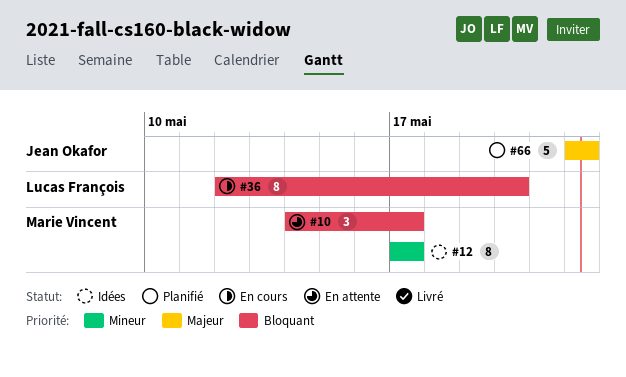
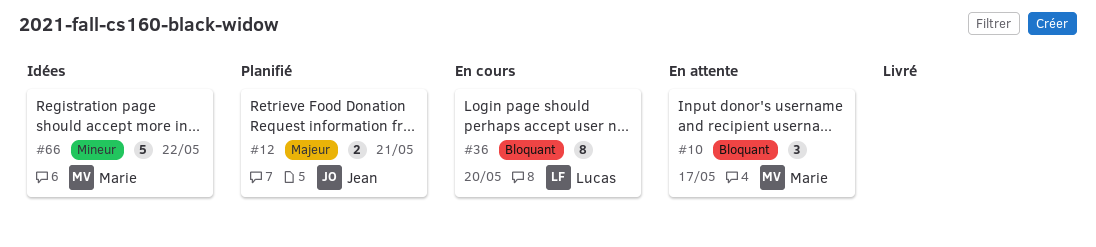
#12, status: Idées -> Planifié
#12, owner: Marie Vincent -> Jean Okafor
#12, priority: Mineur -> Majeur
#12, estimate: 8 -> 2
#12, due: May 17 -> May 21
#66, status: Planifié -> Idées
#66, owner: Jean Okafor -> Marie Vincent
#66, priority: Majeur -> Mineur

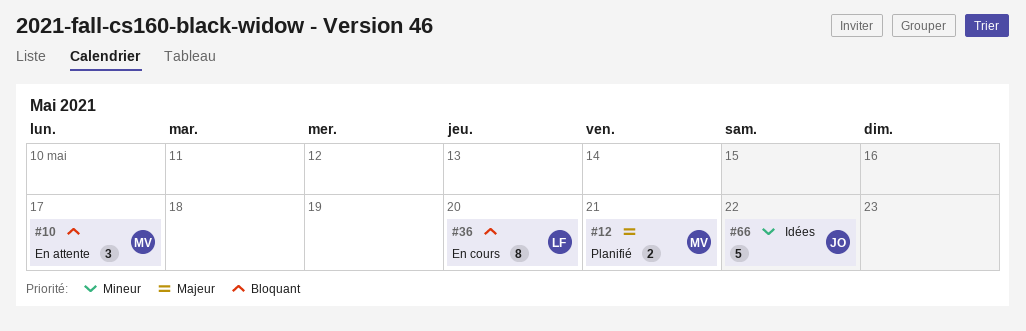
#12, owner: Jean -> Marie
#66, owner: Marie -> Jean

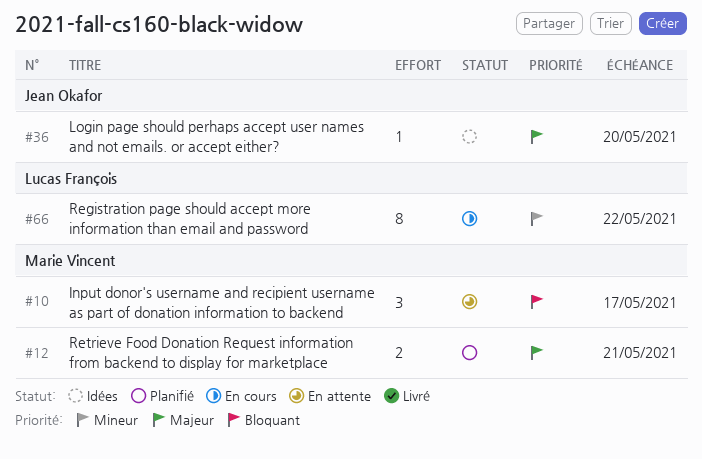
#36, status: En cours -> Idées
#36, owner: Lucas François -> Jean Okafor
#36, priority: Bloquant -> Majeur
#36, estimate: 8 -> 1
#66, status: Idées -> En cours
#66, owner: Jean Okafor -> Lucas François
#66, estimate: 5 -> 8

